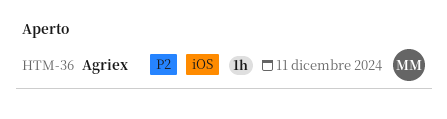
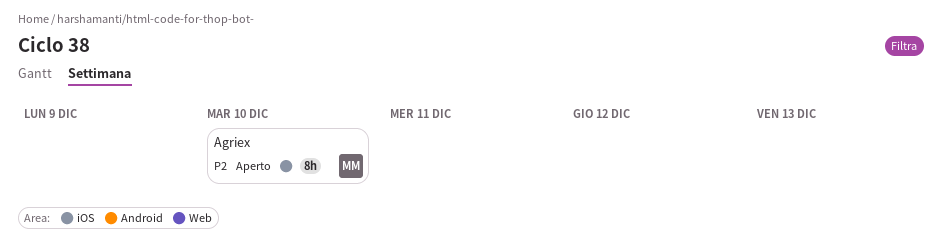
Agriex, estimate: 1h -> 8h
Agriex, due: Dec 11 -> Dec 10

